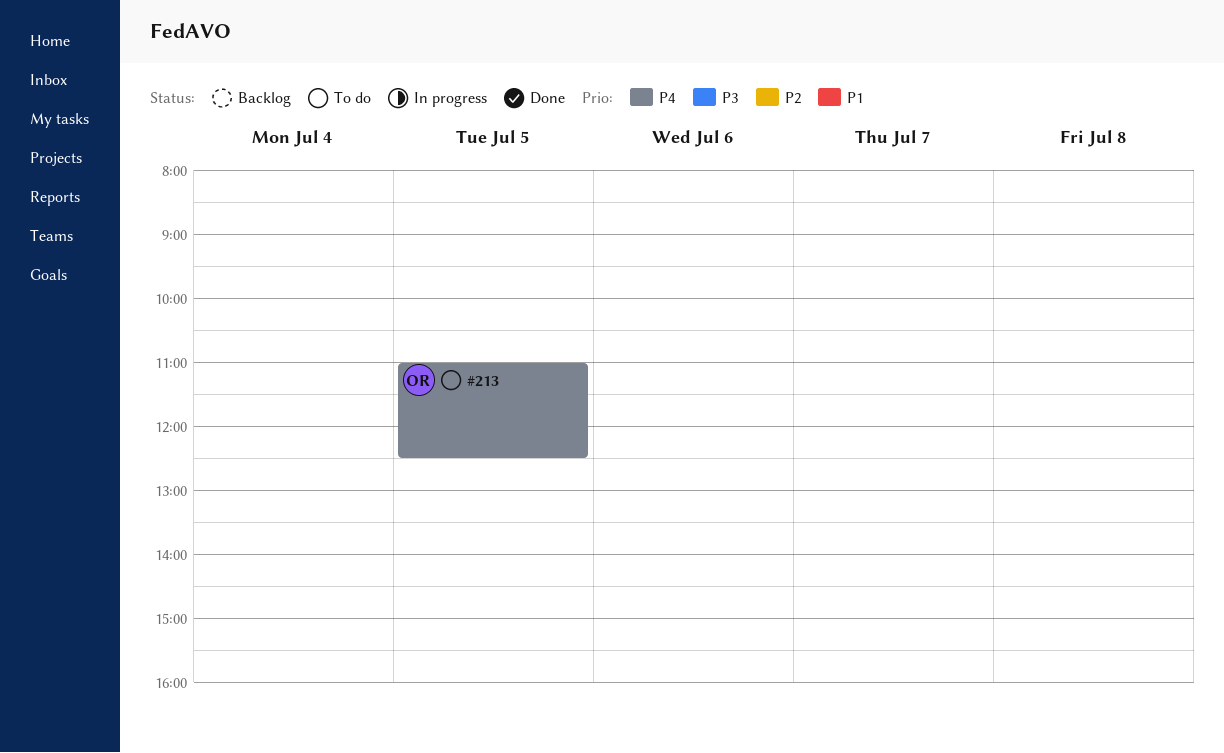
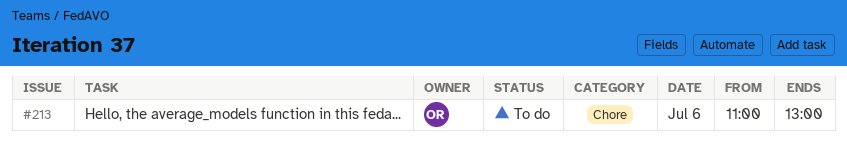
#213, day: Jul 5 -> Jul 6
#213, ends: 12:30 -> 13:00

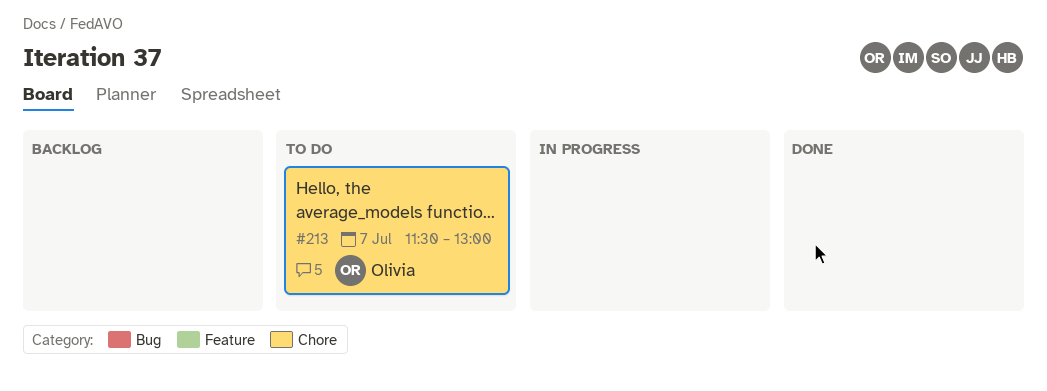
#213, day: Jul 6 -> Jul 7
#213, begins: 11:00 -> 11:30

